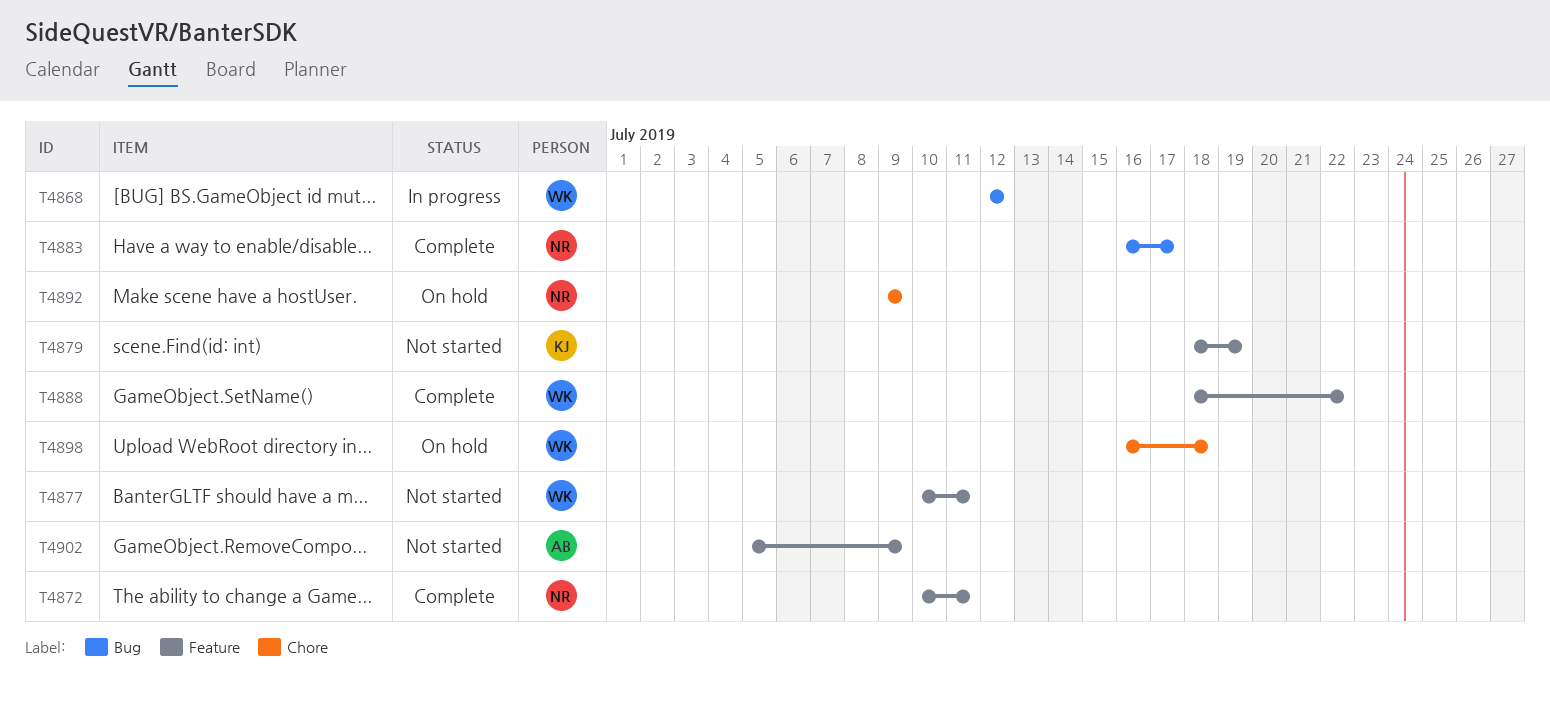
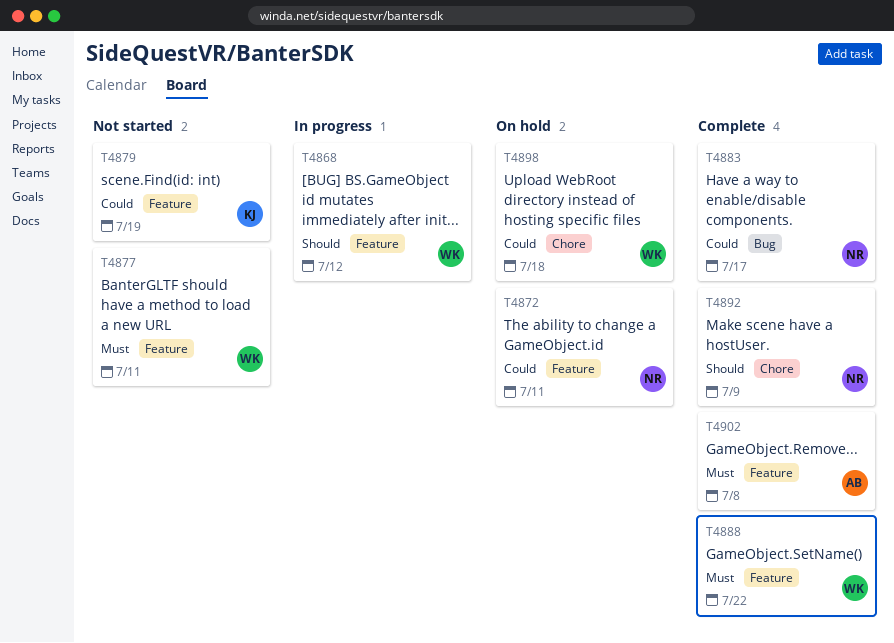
T4868, label: Bug -> Feature
T4872, status: Complete -> On hold
T4892, status: On hold -> Complete
T4902, status: Not started -> Complete
T4902, due: Jul 9 -> Jul 8

